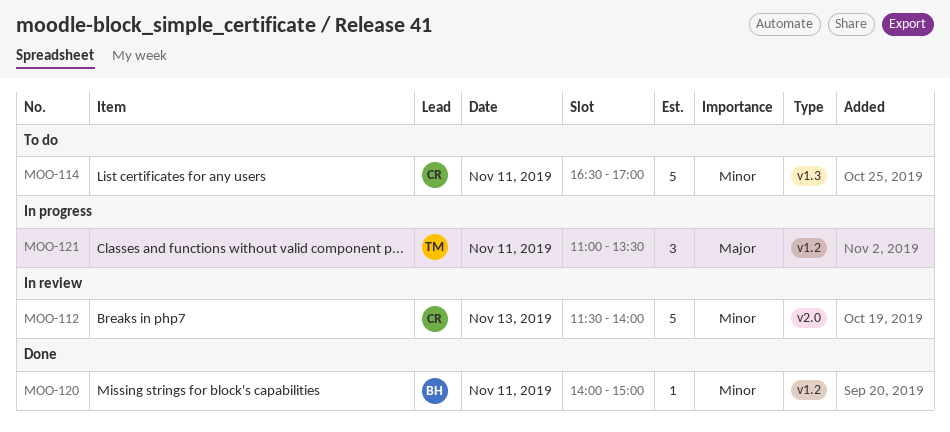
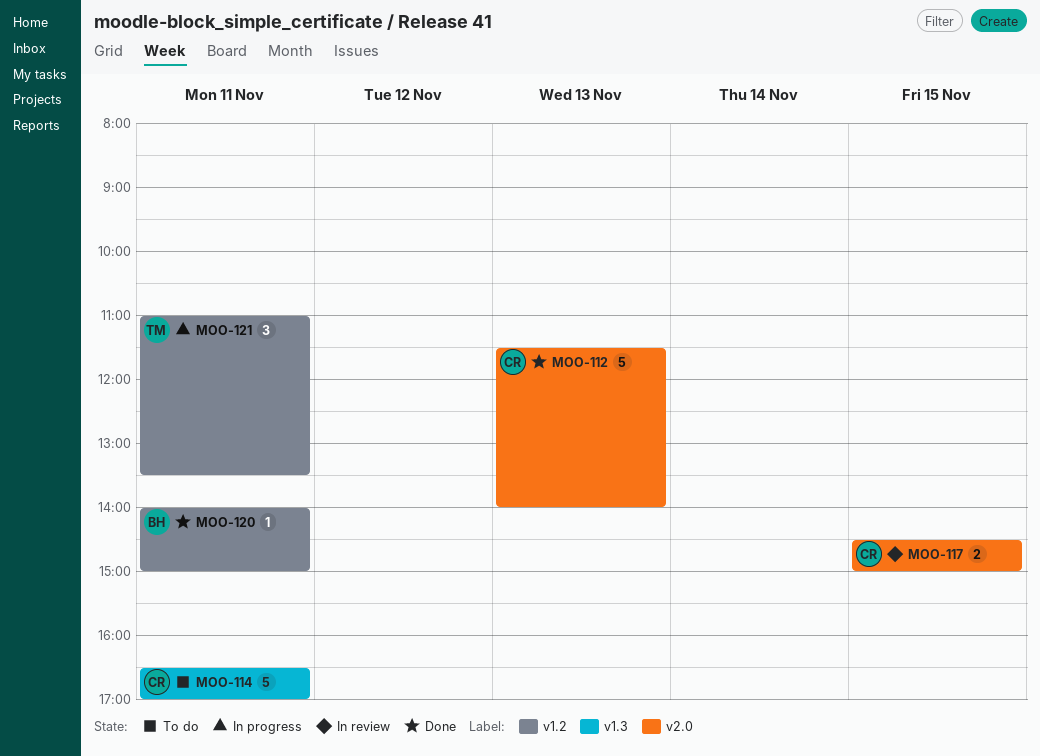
MOO-112, status: In review -> Done
MOO-117: none -> present

